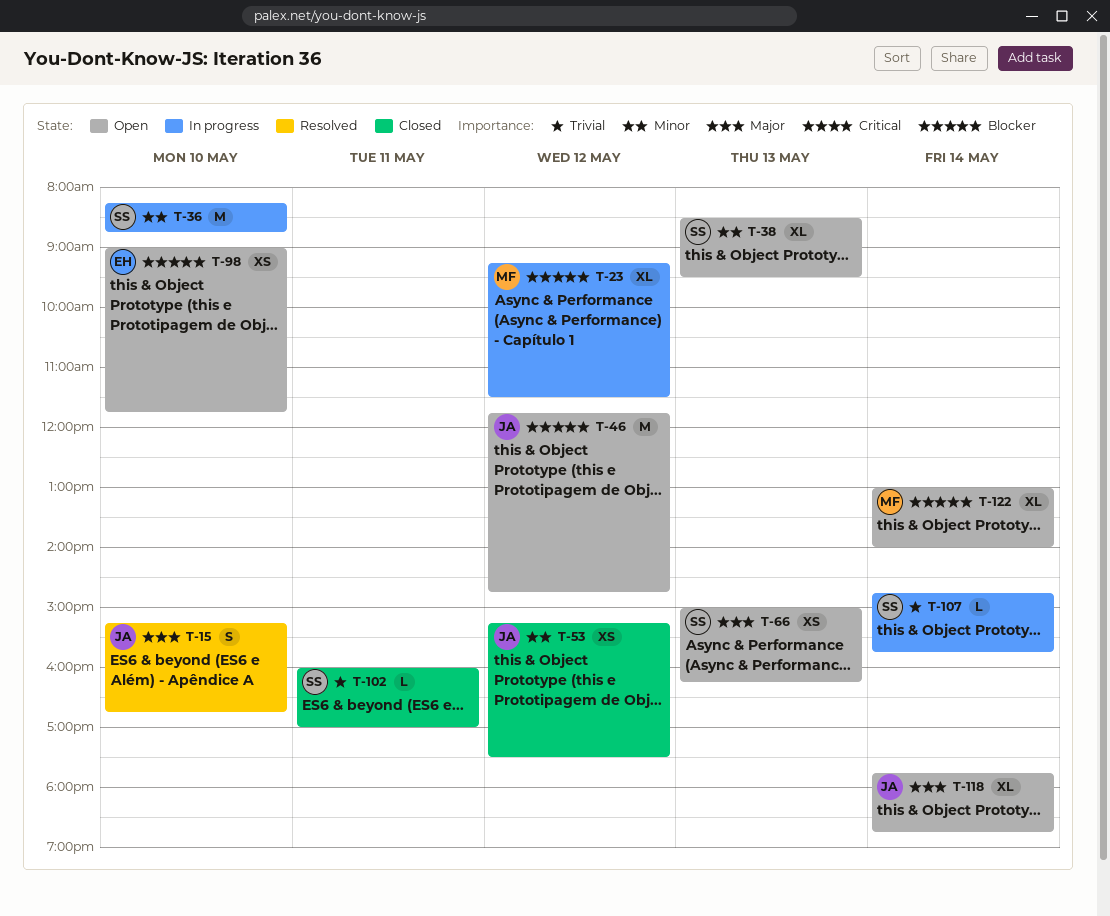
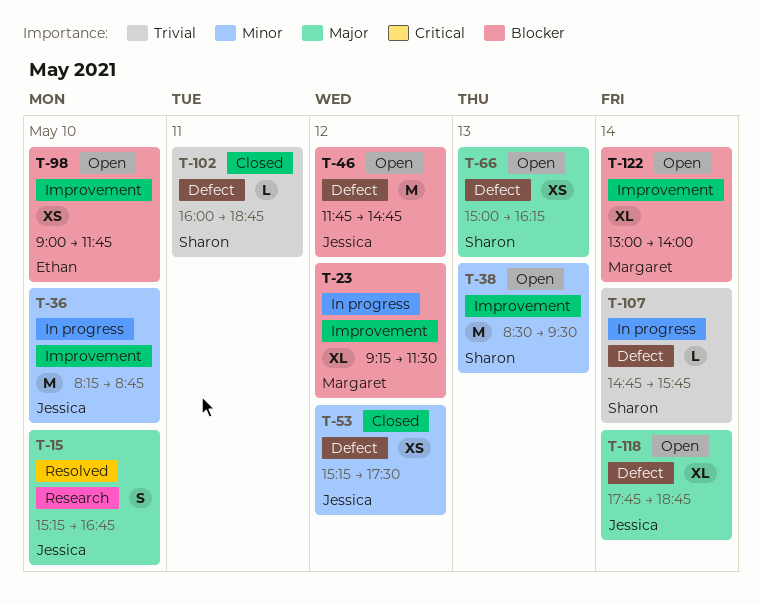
T-36, owner: Sharon -> Jessica
T-38, estimate: XL -> M
T-102, ends: 17:00 -> 18:45

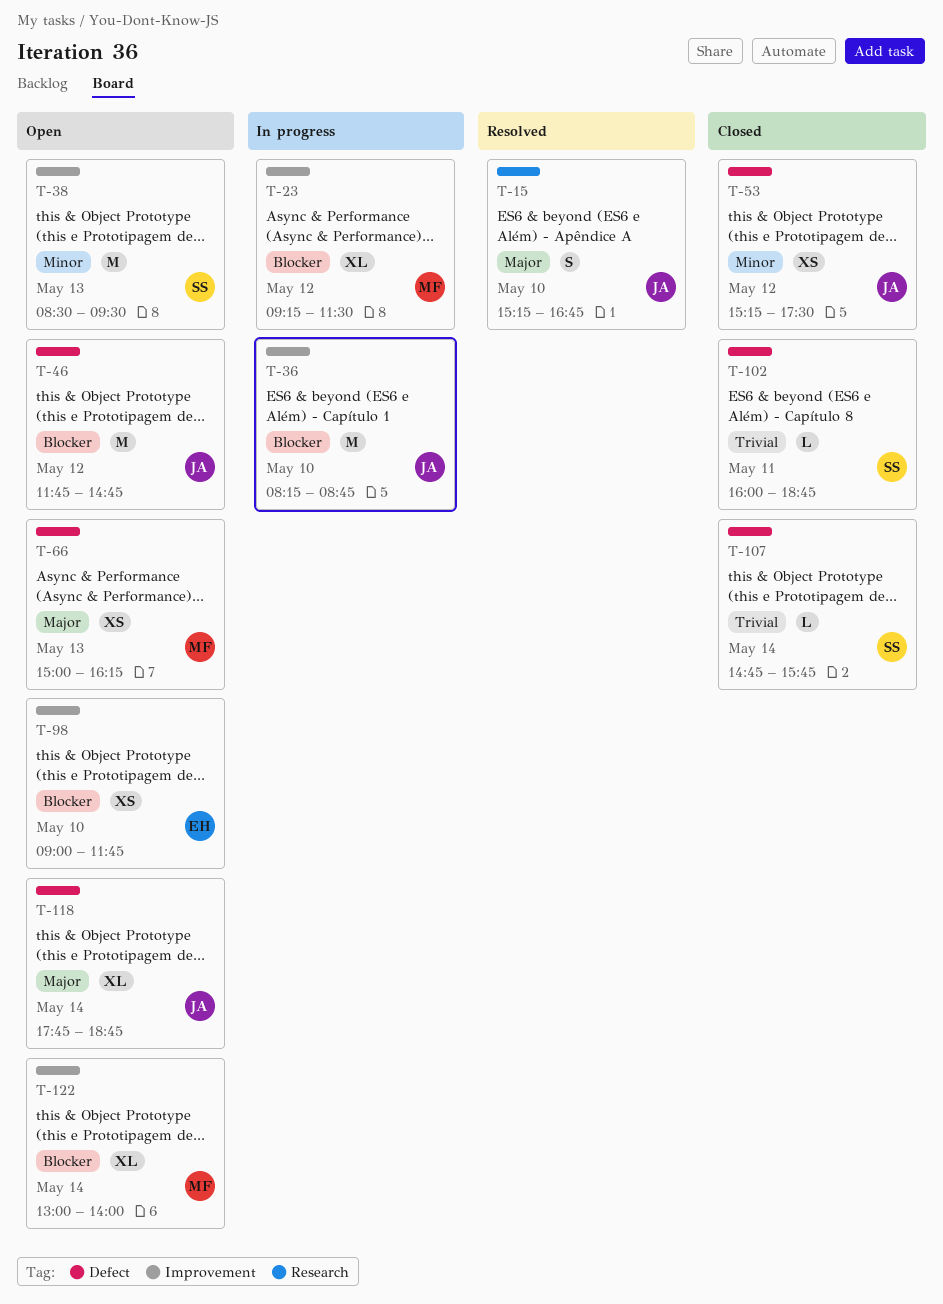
T-36, priority: Minor -> Blocker
T-66, owner: Sharon -> Margaret
T-107, status: In progress -> Closed

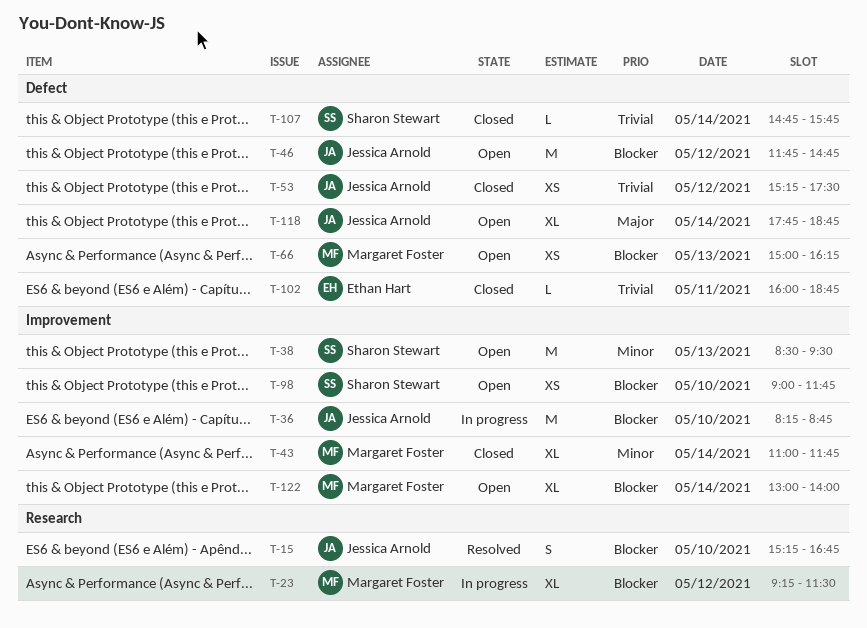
T-15, priority: Major -> Blocker
T-23, label: Improvement -> Research
T-43: none -> present
T-53, priority: Minor -> Trivial
T-66, priority: Major -> Blocker
T-98, owner: Ethan Hart -> Sharon Stewart
T-102, owner: Sharon Stewart -> Ethan Hart

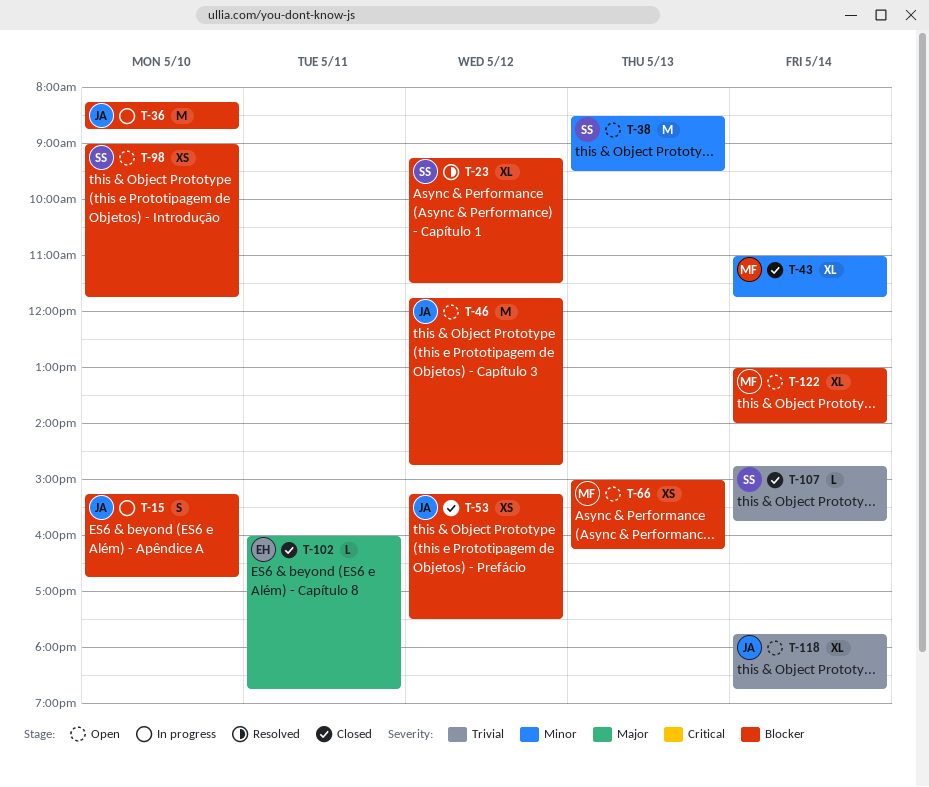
T-15, status: Resolved -> In progress
T-23, status: In progress -> Resolved
T-23, owner: Margaret Foster -> Sharon Stewart
T-53, priority: Trivial -> Blocker
T-102, priority: Trivial -> Major
T-118, priority: Major -> Trivial

